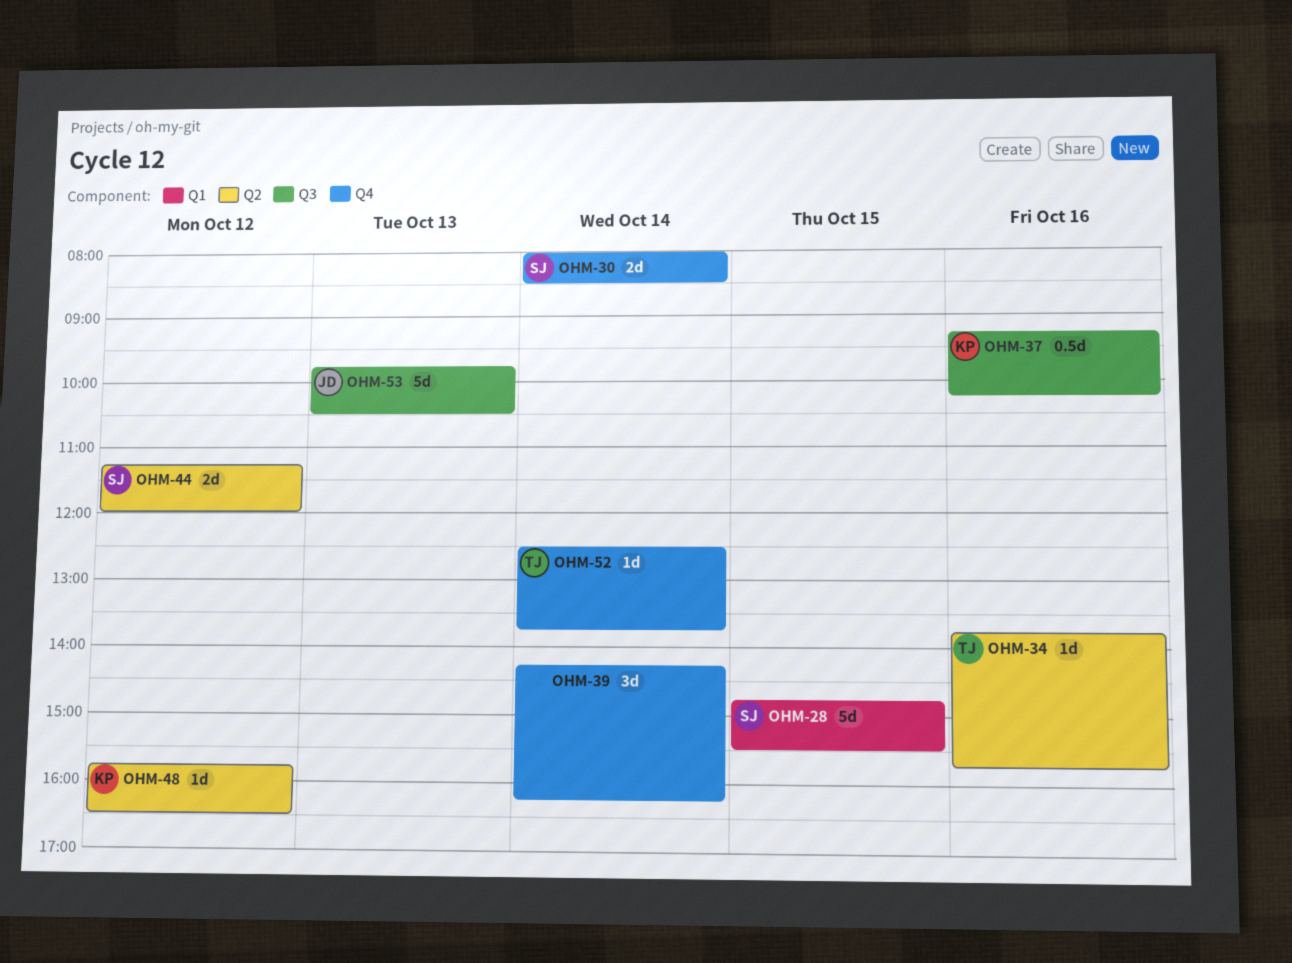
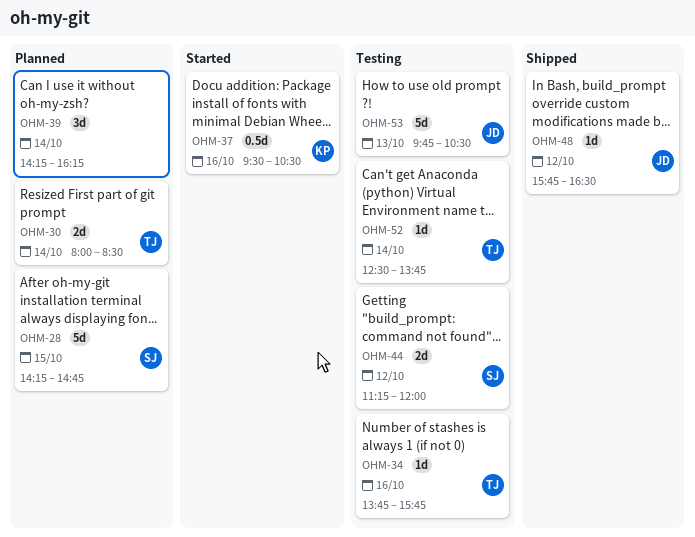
OHM-28, begins: 14:45 -> 14:15
OHM-28, ends: 15:30 -> 14:45
OHM-30, owner: SJ -> TJ
OHM-37, begins: 09:15 -> 09:30
OHM-37, ends: 10:15 -> 10:30
OHM-48, owner: KP -> JD

